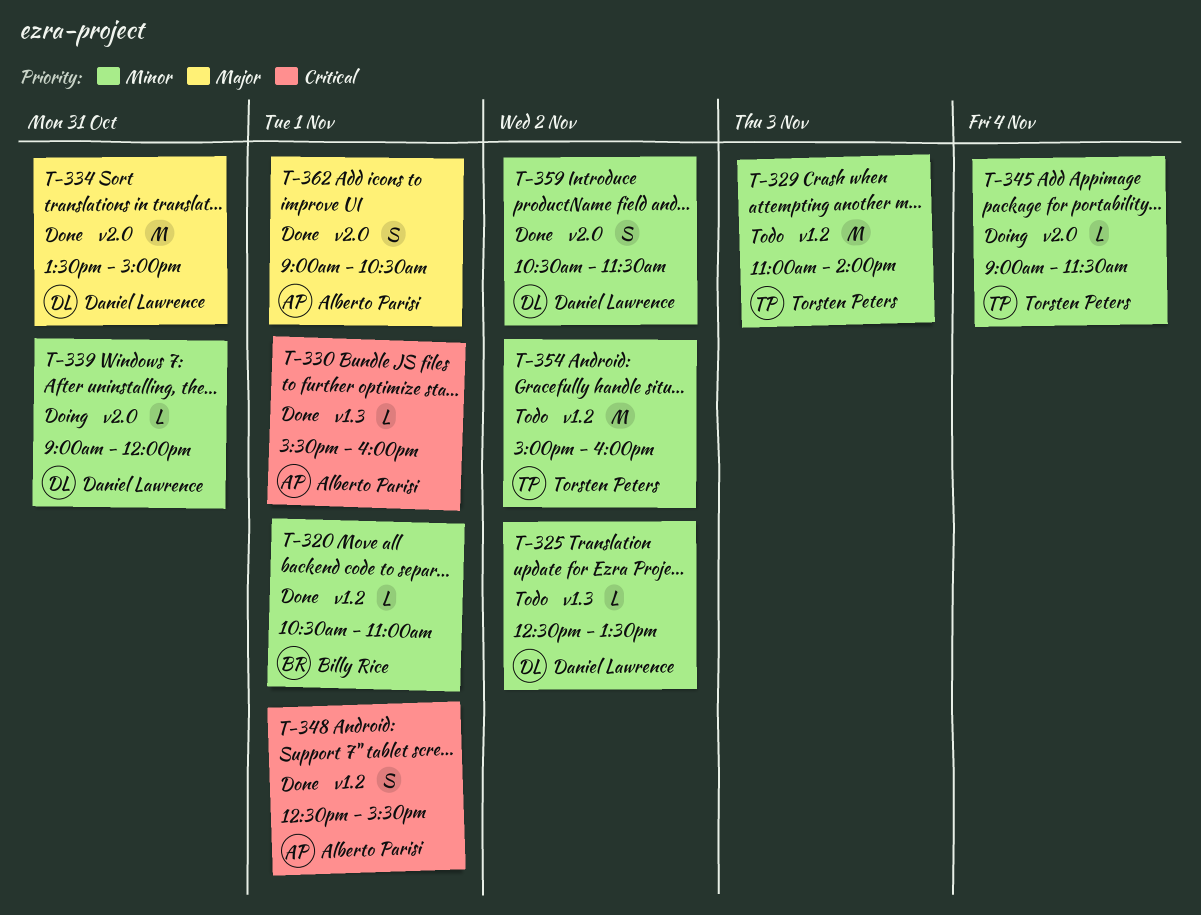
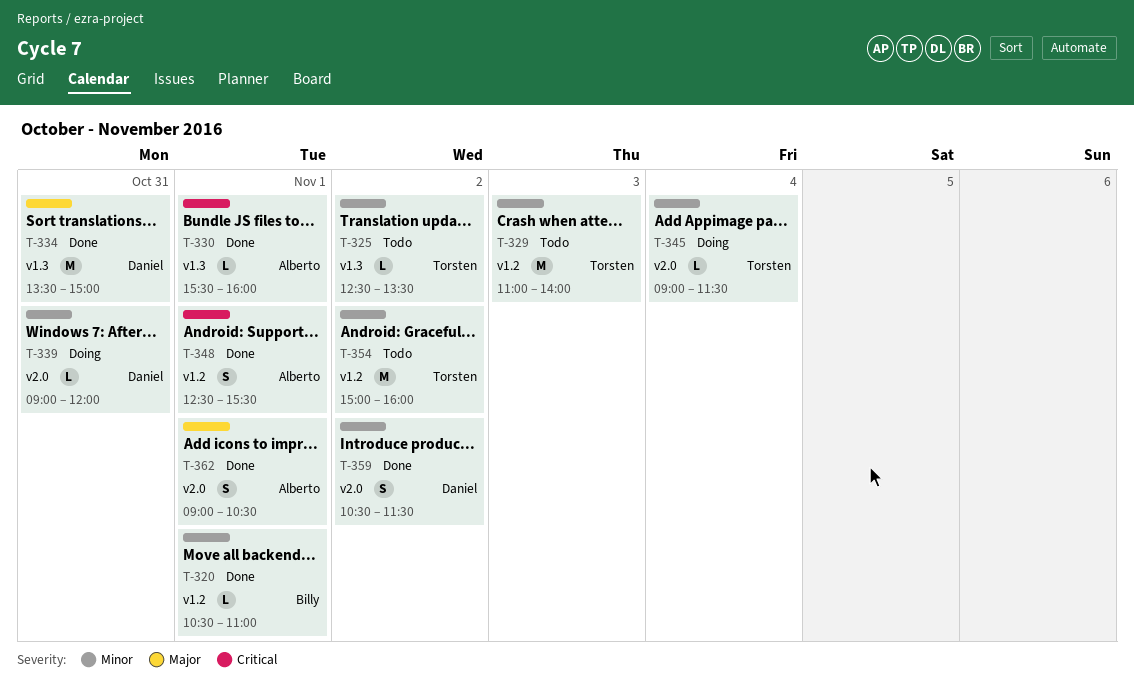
T-325, owner: Daniel Lawrence -> Torsten Peters
T-334, label: v2.0 -> v1.3

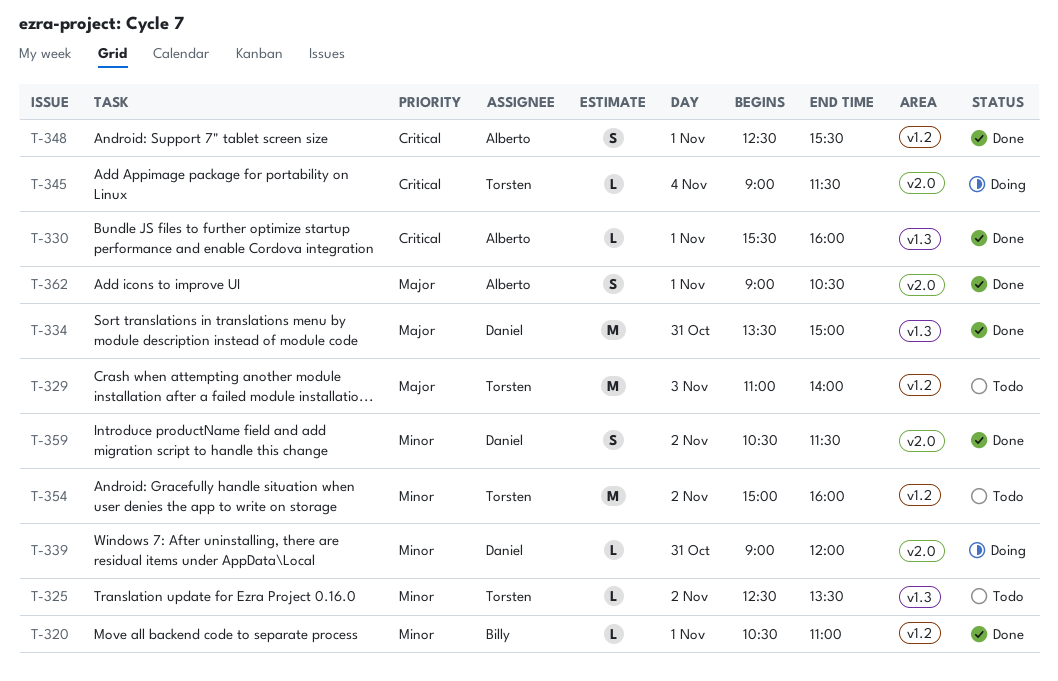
T-329, priority: Minor -> Major
T-345, priority: Minor -> Critical

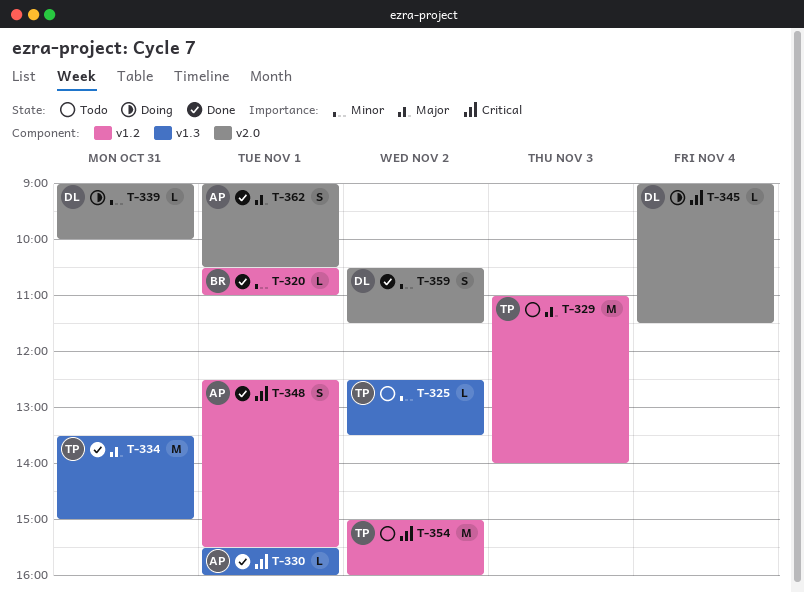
T-334, owner: Daniel -> Torsten
T-339, ends: 12:00 -> 10:00
T-345, owner: Torsten -> Daniel
T-354, priority: Minor -> Critical

